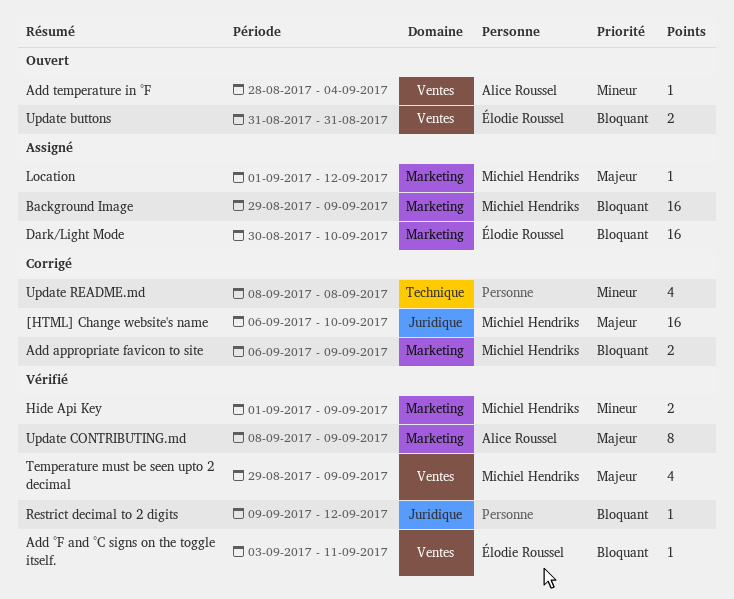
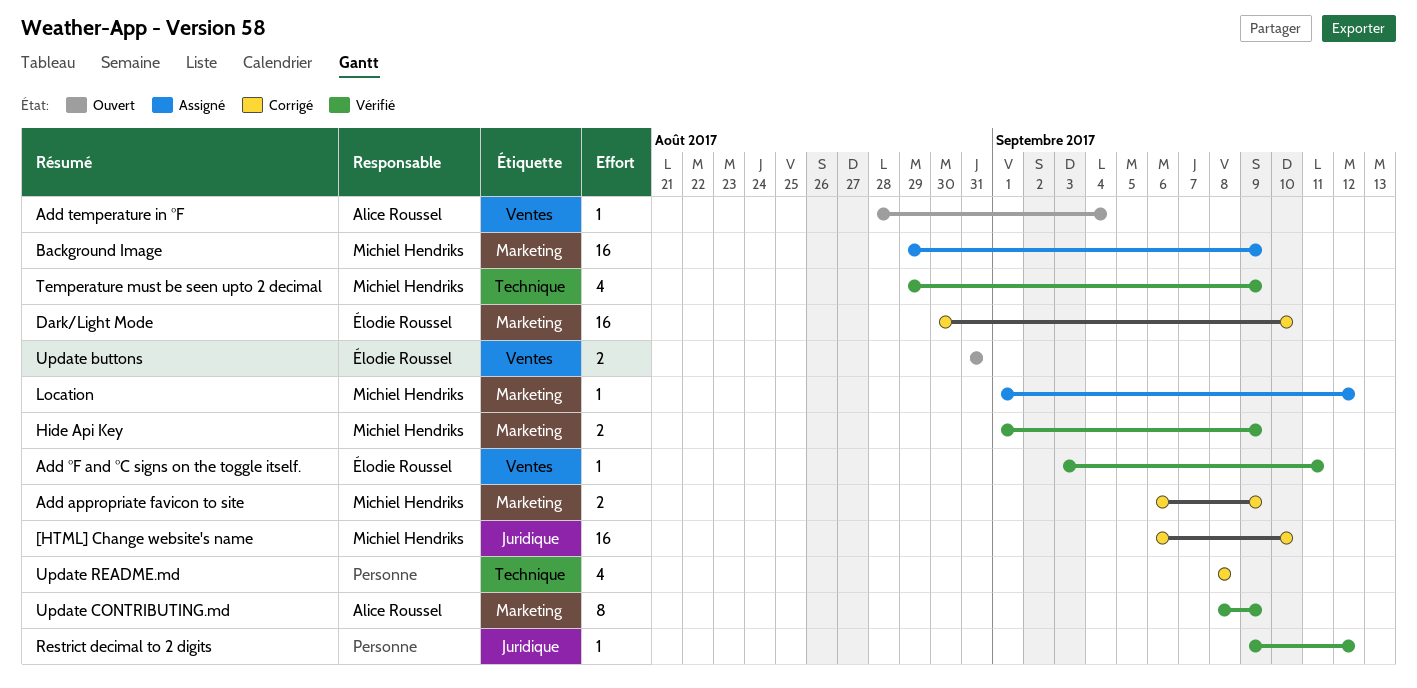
Dark/Light Mode, status: Assigné -> Corrigé
Temperature must be seen upto 2 decimal, label: Ventes -> Technique

